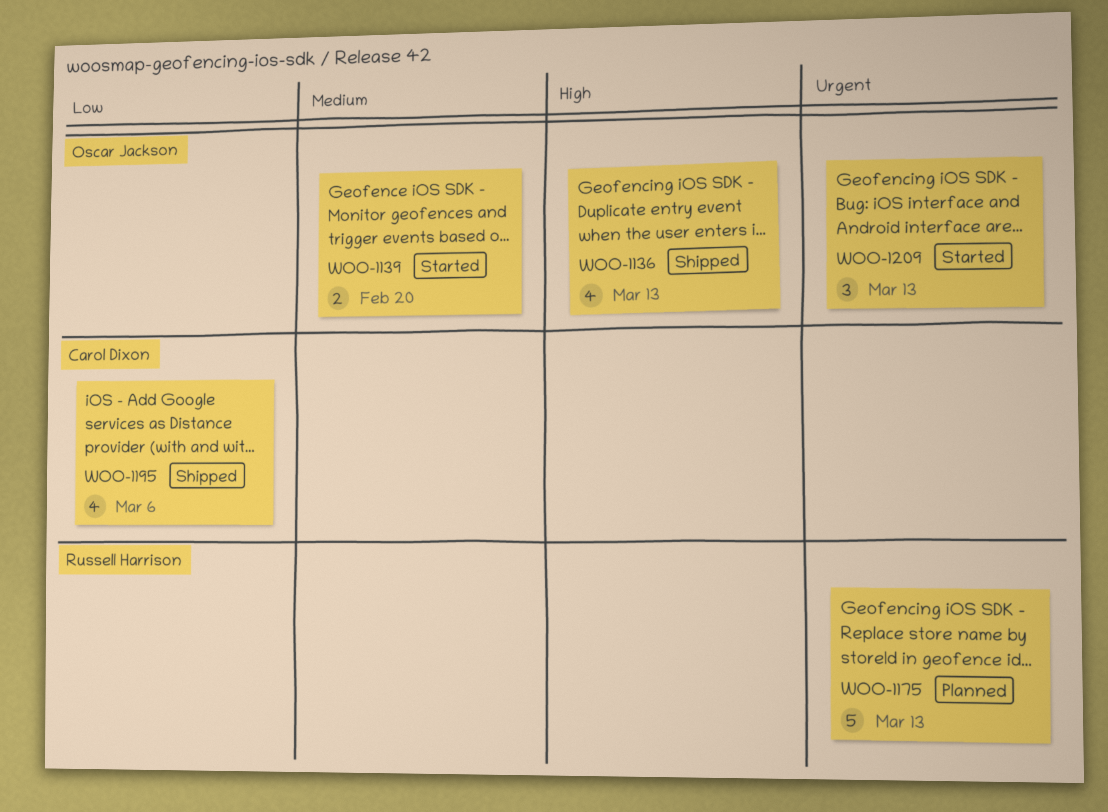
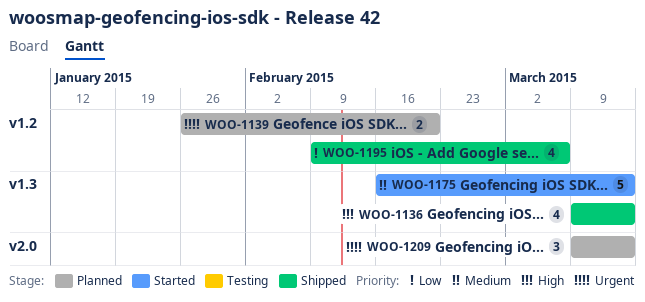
WOO-1139, status: Started -> Planned
WOO-1139, priority: Medium -> Urgent
WOO-1175, status: Planned -> Started
WOO-1175, priority: Urgent -> Medium
WOO-1209, status: Started -> Planned

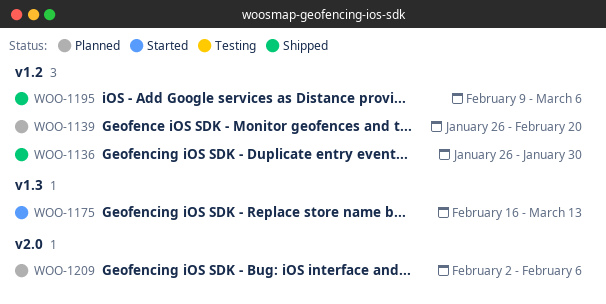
WOO-1136, label: v1.3 -> v1.2
WOO-1136, start: Mar 9 -> Jan 26
WOO-1136, due: Mar 13 -> Jan 30
WOO-1209, start: Mar 9 -> Feb 2
WOO-1209, due: Mar 13 -> Feb 6

